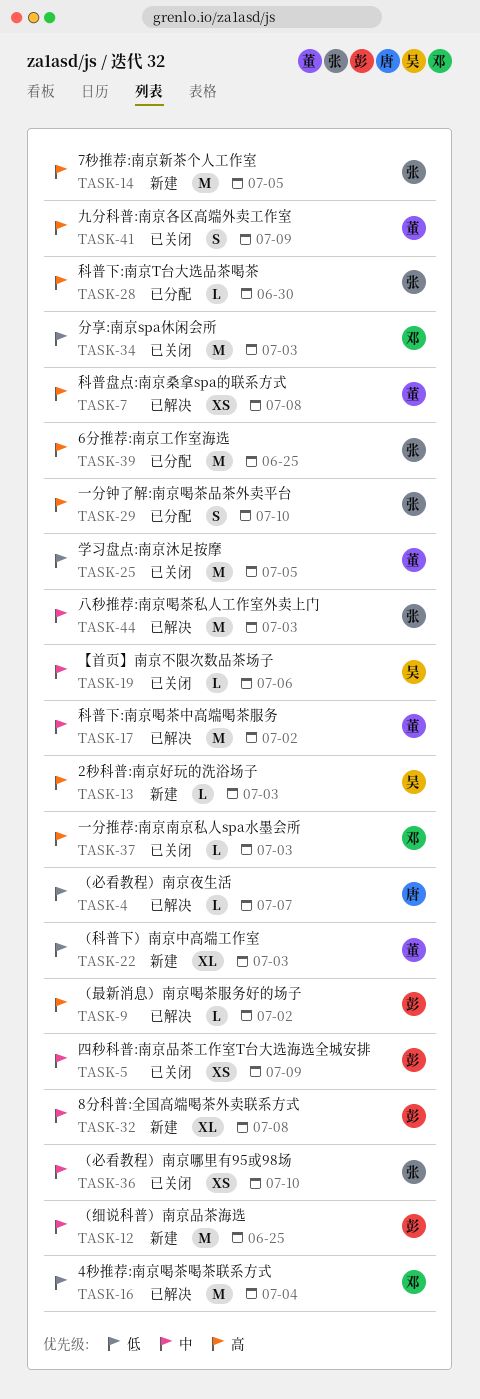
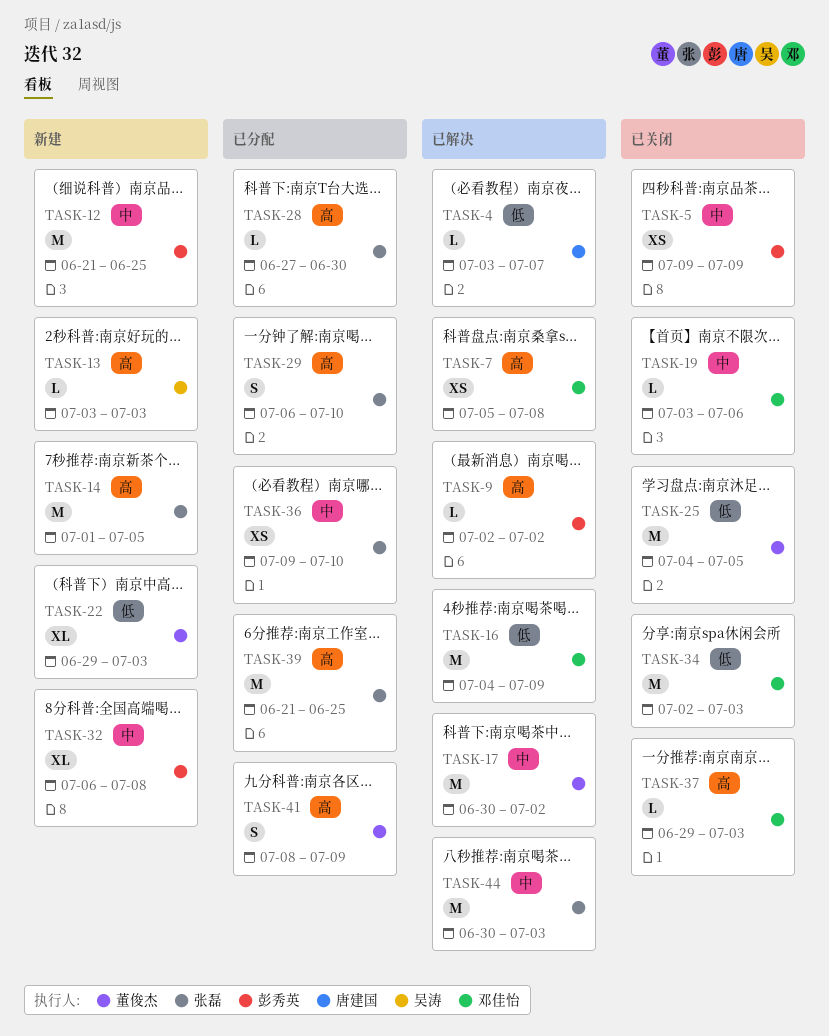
TASK-7, owner: 董俊杰 -> 邓佳怡
TASK-16, due: Jul 4 -> Jul 9
TASK-19, owner: 吴涛 -> 邓佳怡
TASK-36, status: 已关闭 -> 已分配
TASK-41, status: 已关闭 -> 已分配

